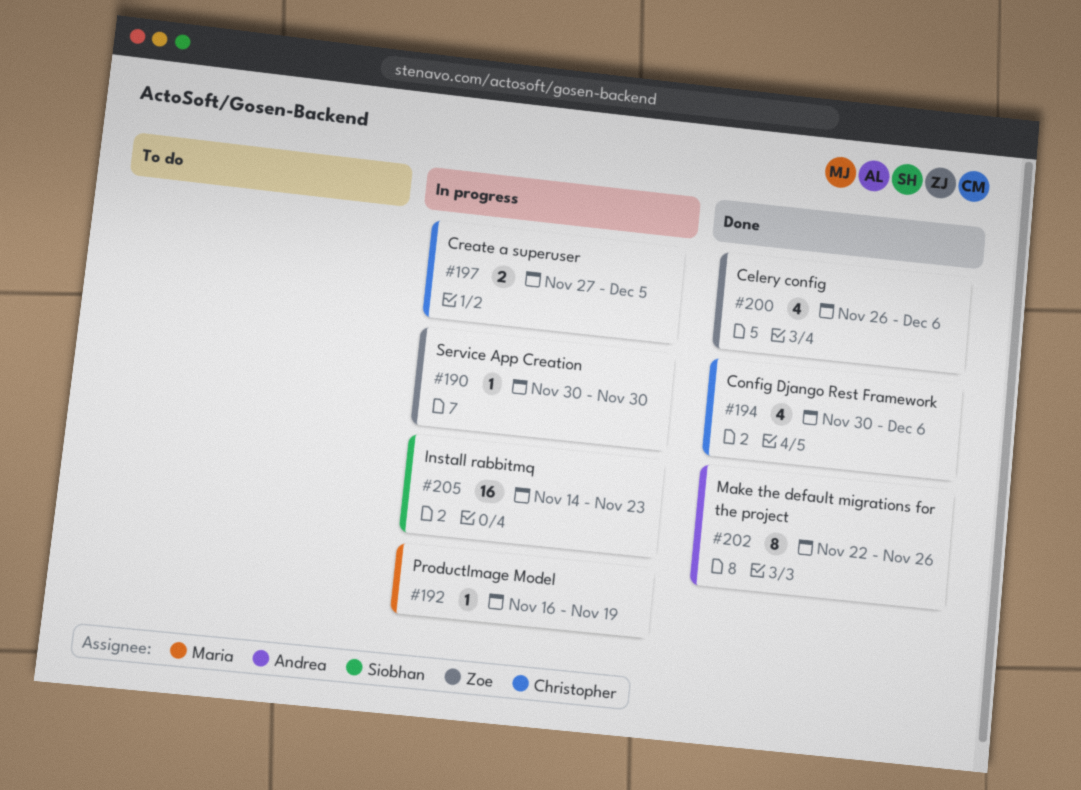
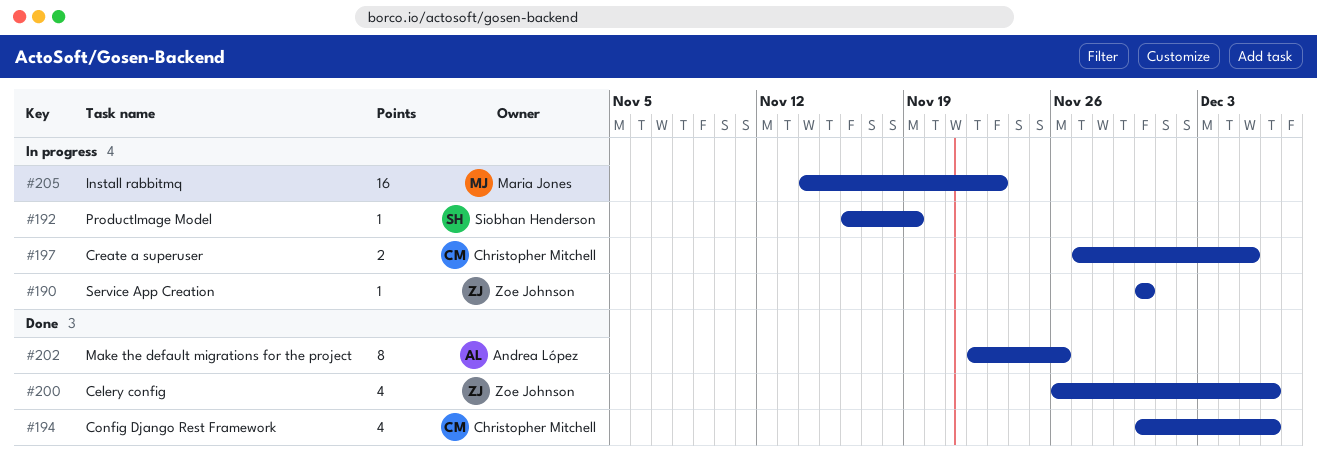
#192, owner: Maria Jones -> Siobhan Henderson
#205, owner: Siobhan Henderson -> Maria Jones

